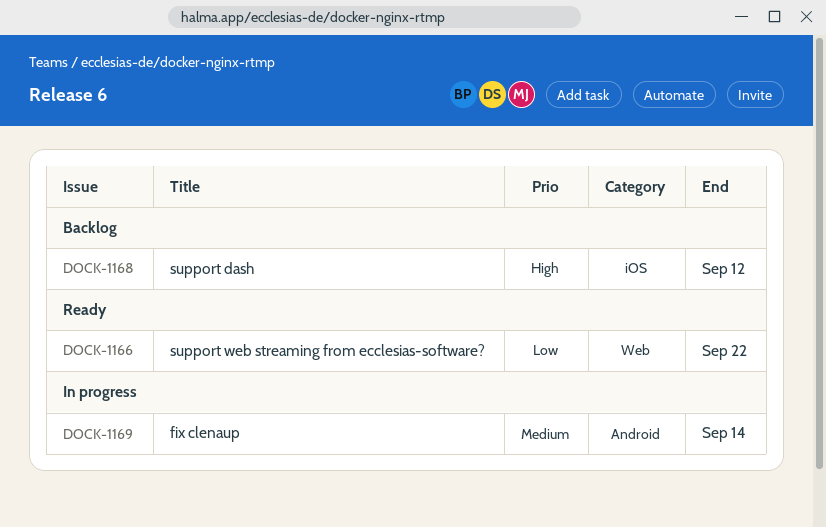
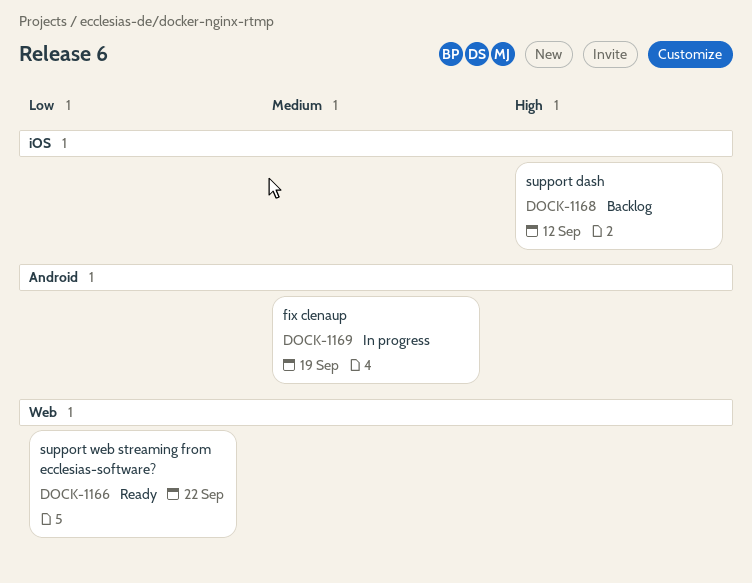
DOCK-1169, due: Sep 14 -> Sep 19

